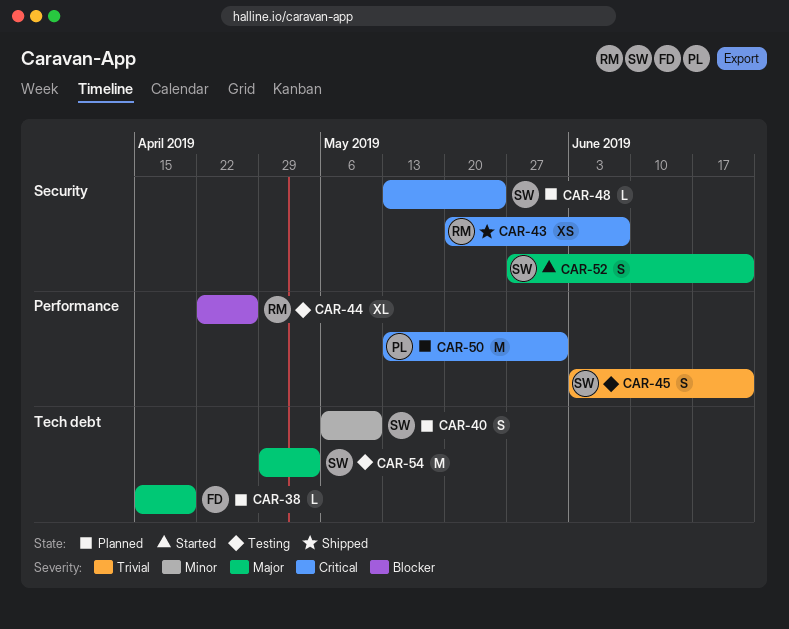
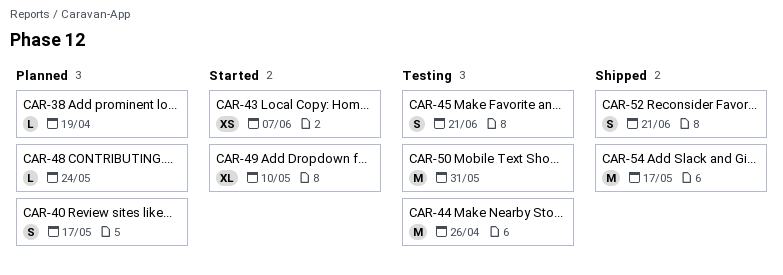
CAR-40, due: May 10 -> May 17
CAR-43, status: Shipped -> Started
CAR-44, estimate: XL -> M
CAR-49: none -> present
CAR-50, status: Planned -> Testing
CAR-52, status: Started -> Shipped
CAR-54, status: Testing -> Shipped
CAR-54, due: May 3 -> May 17

